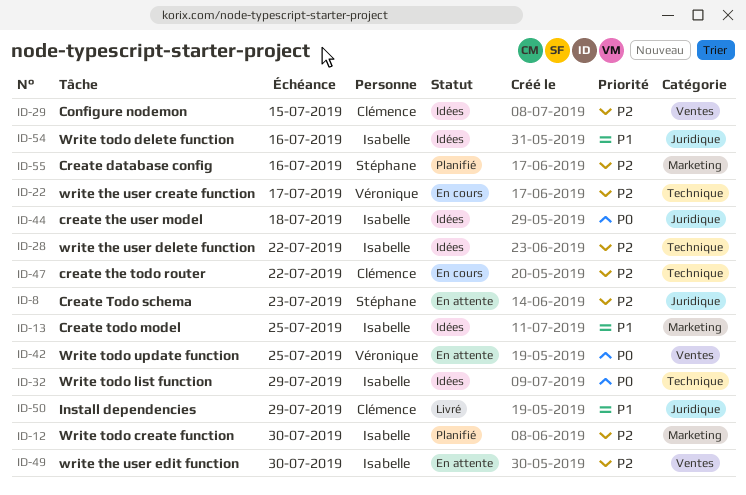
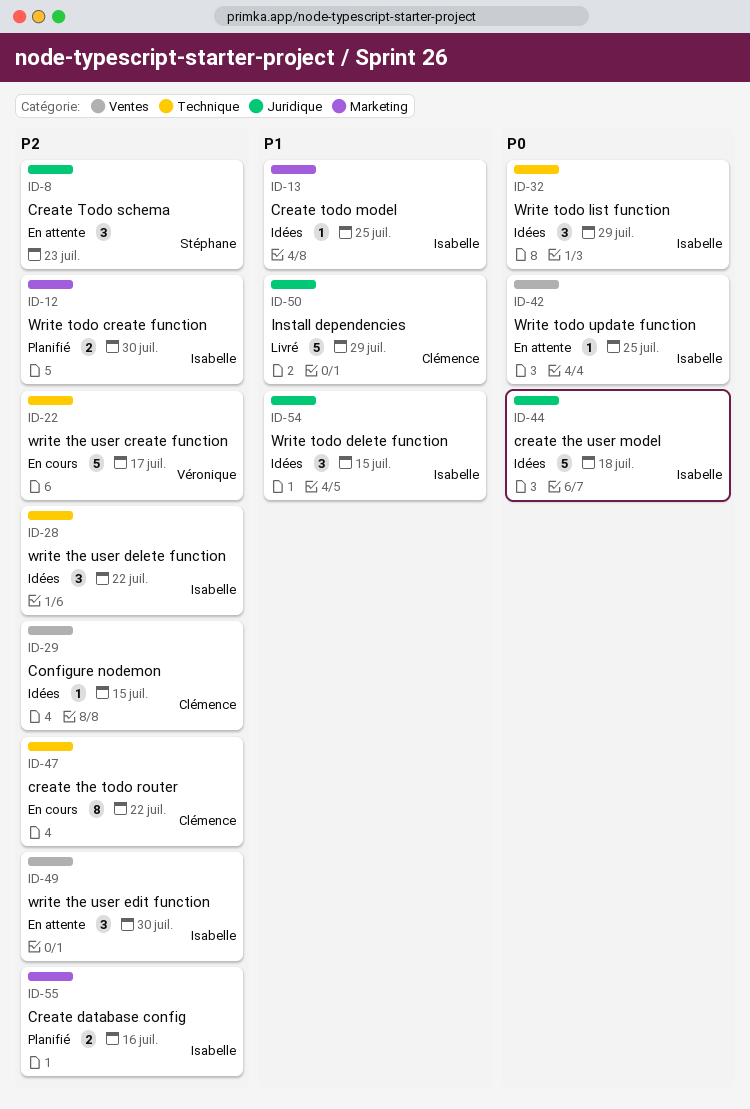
ID-42, owner: Véronique -> Isabelle
ID-54, due: Jul 16 -> Jul 15
ID-55, owner: Stéphane -> Isabelle

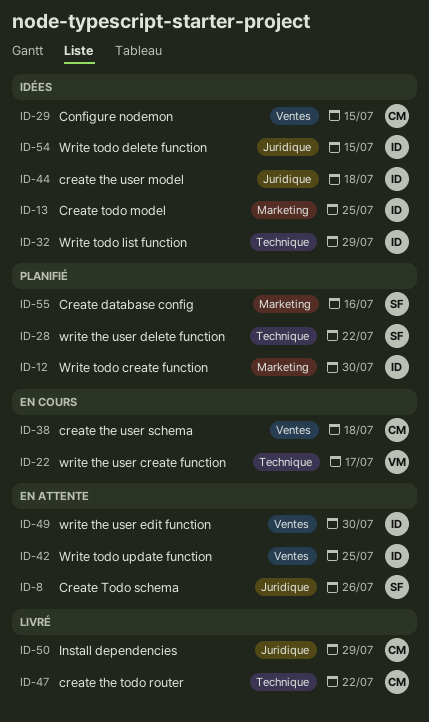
ID-8, due: Jul 23 -> Jul 26
ID-28, status: Idées -> Planifié
ID-28, owner: Isabelle -> Stéphane
ID-38: none -> present
ID-47, status: En cours -> Livré
ID-55, owner: Isabelle -> Stéphane

